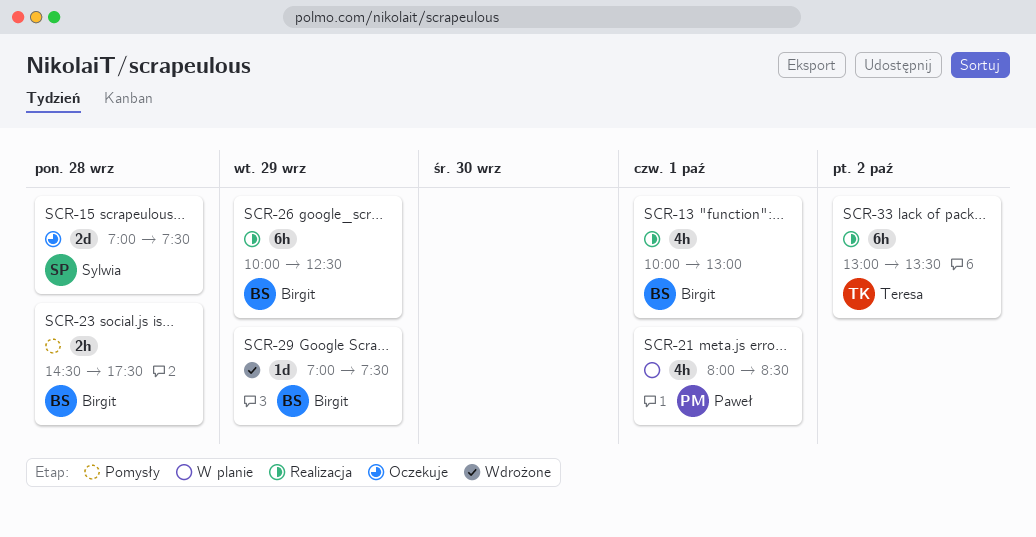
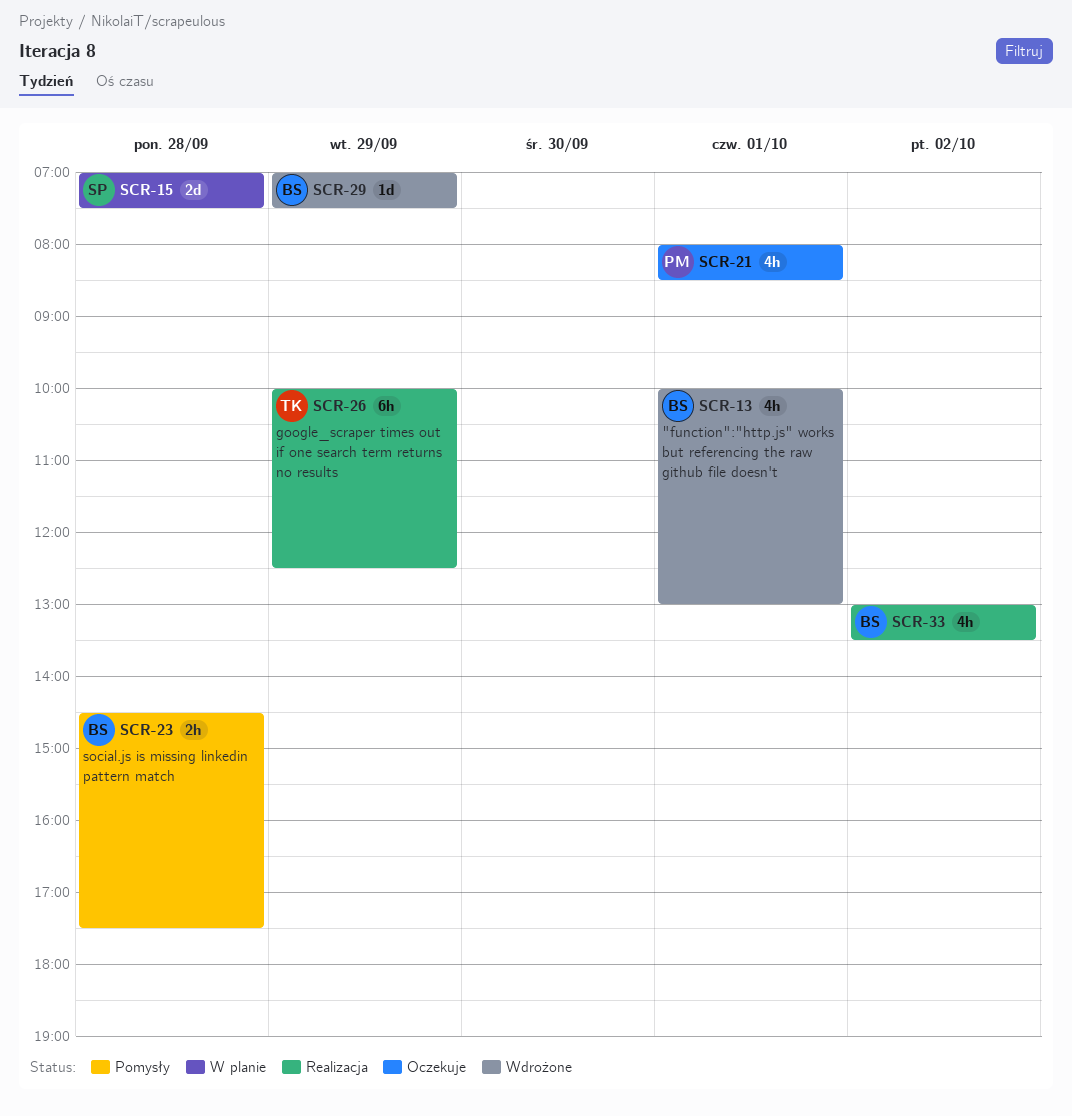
SCR-13, status: Realizacja -> Wdrożone
SCR-15, status: Oczekuje -> W planie
SCR-21, status: W planie -> Oczekuje
SCR-26, owner: Birgit -> Teresa
SCR-33, owner: Teresa -> Birgit
SCR-33, estimate: 6h -> 4h

